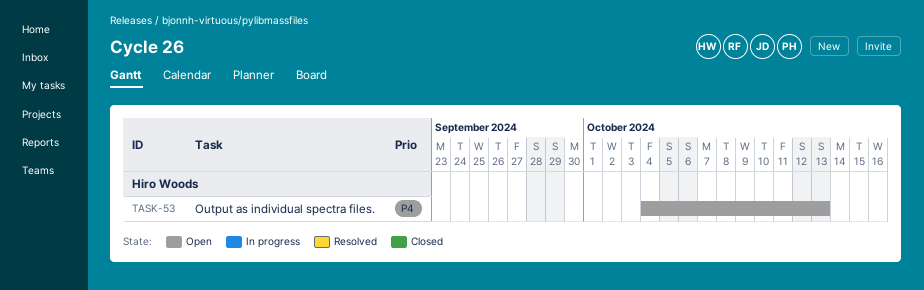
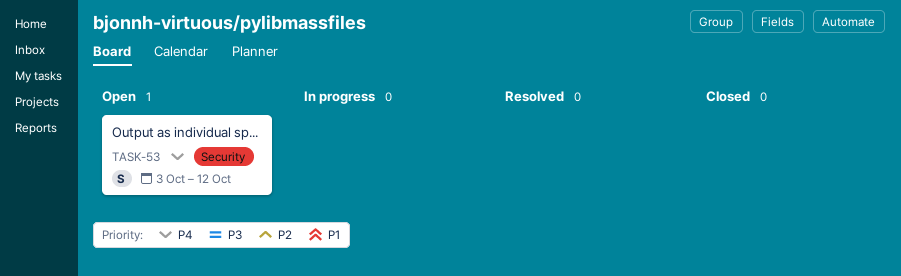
TASK-53, start: Oct 4 -> Oct 3
TASK-53, due: Oct 13 -> Oct 12

